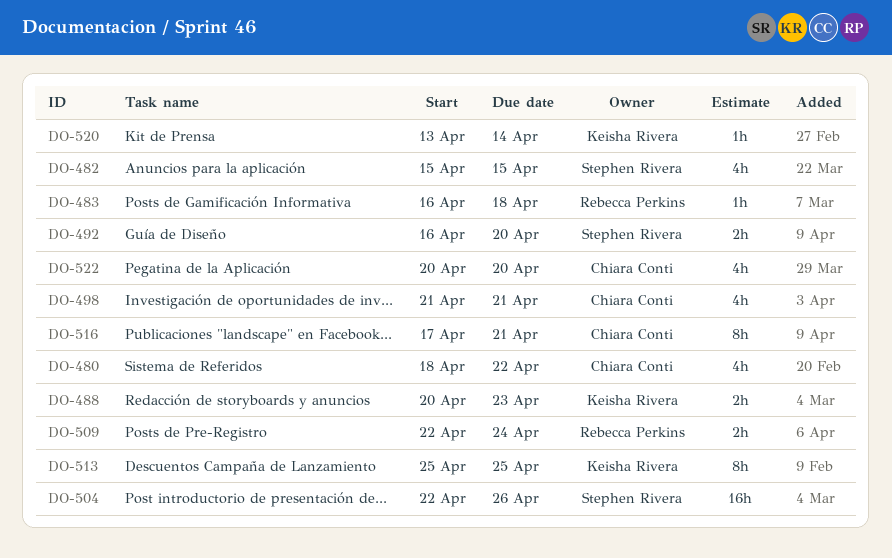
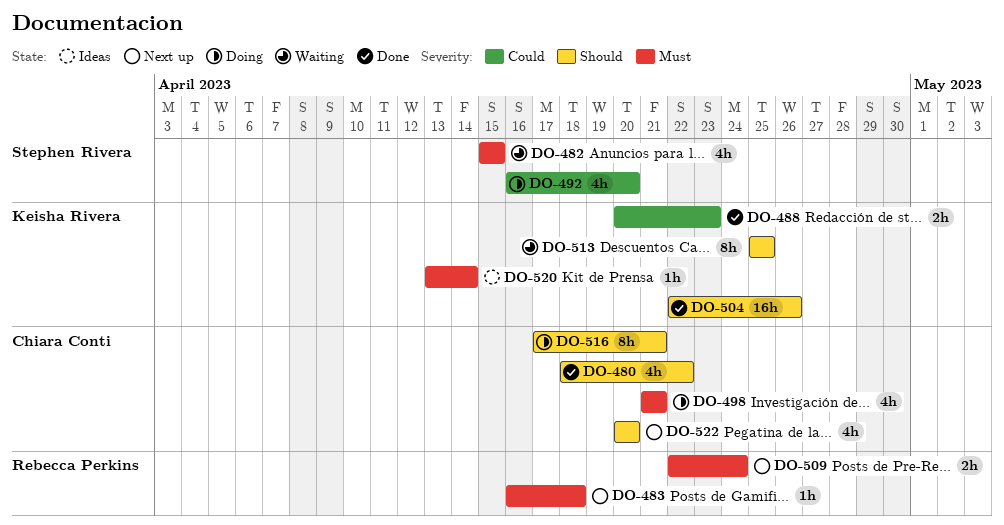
DO-492, estimate: 2h -> 4h
DO-504, owner: Stephen Rivera -> Keisha Rivera

